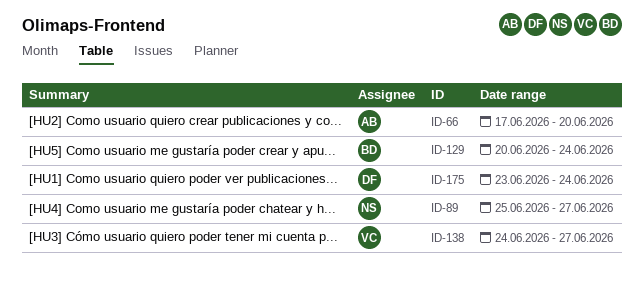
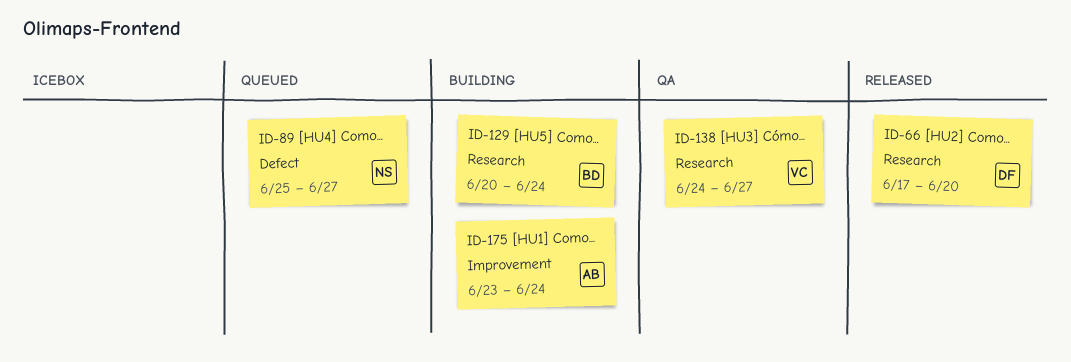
ID-66, owner: AB -> DF
ID-175, owner: DF -> AB

